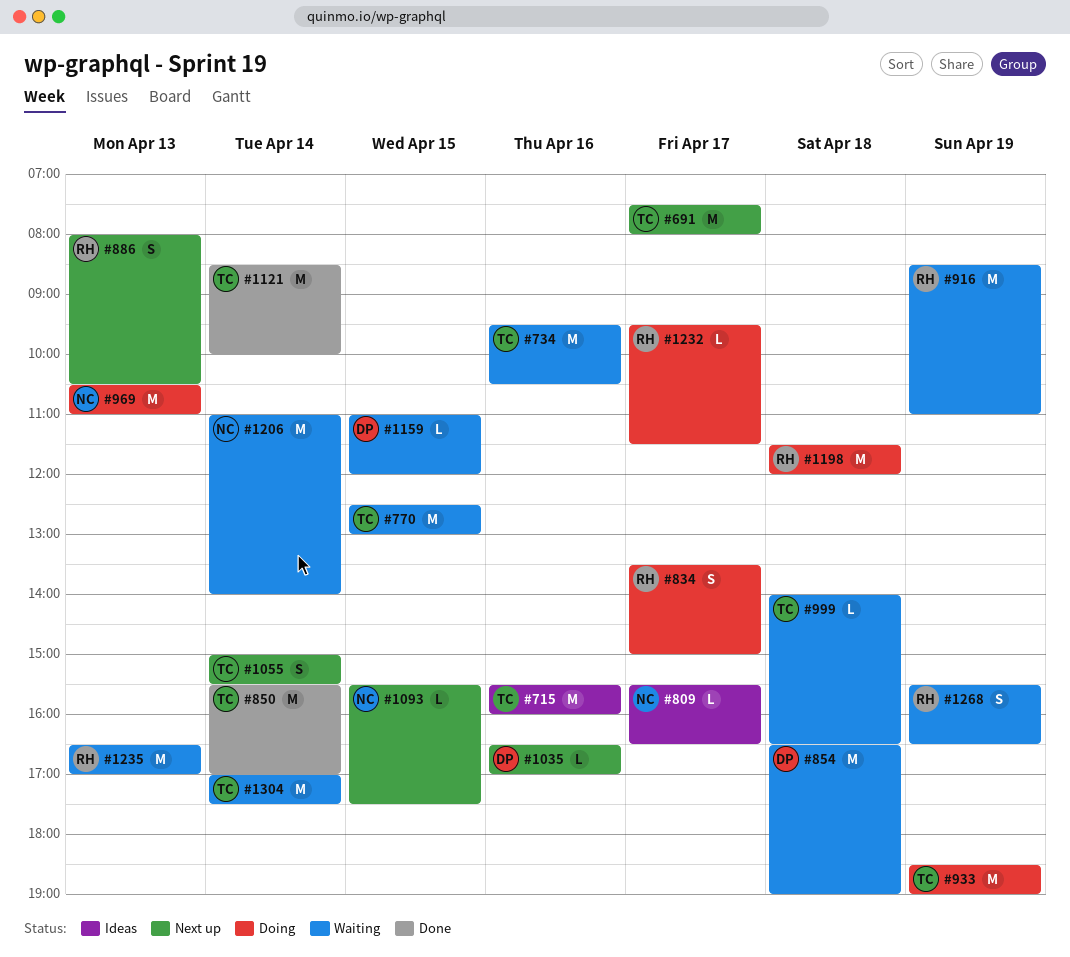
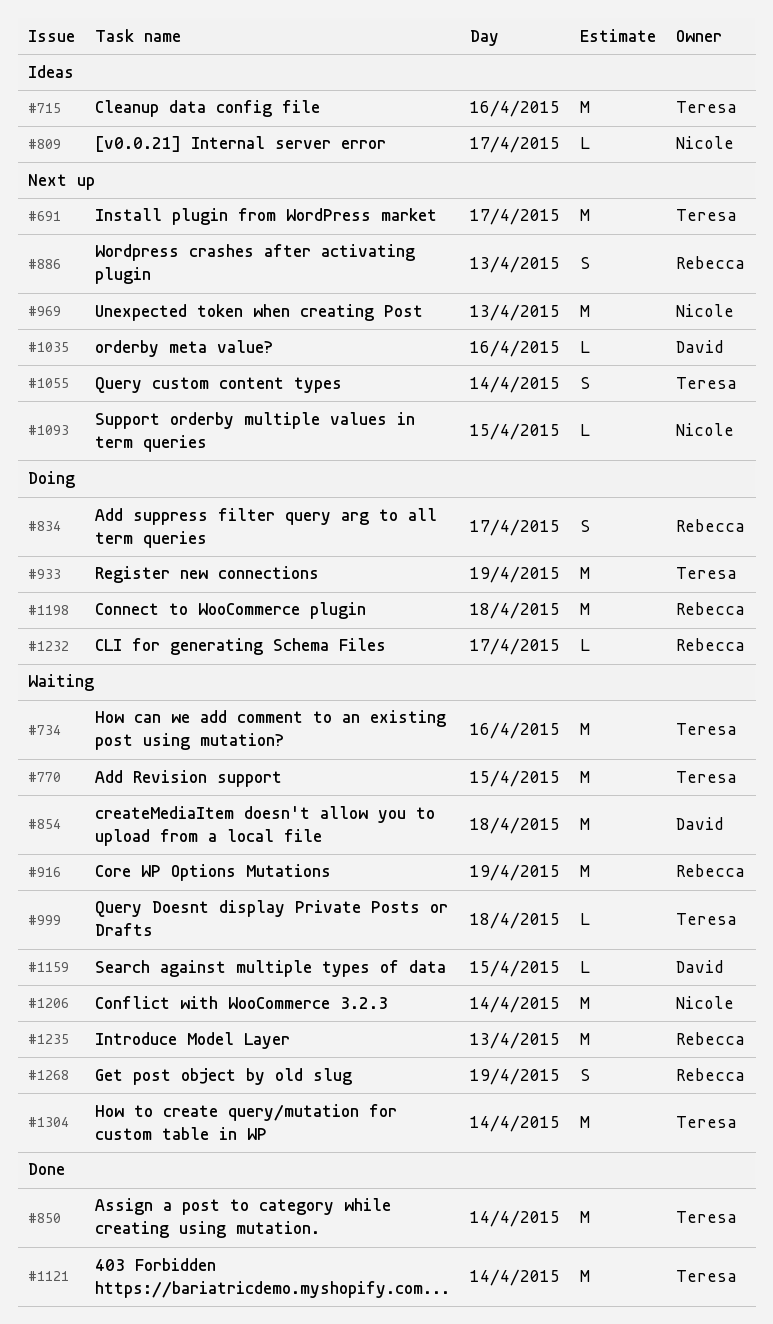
#969, status: Doing -> Next up

